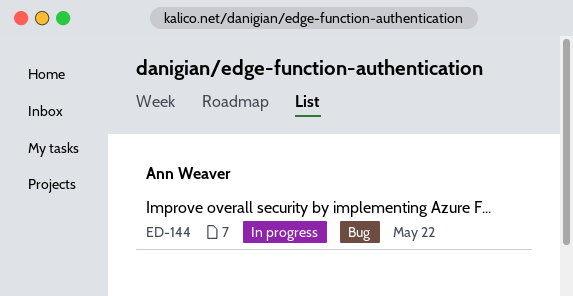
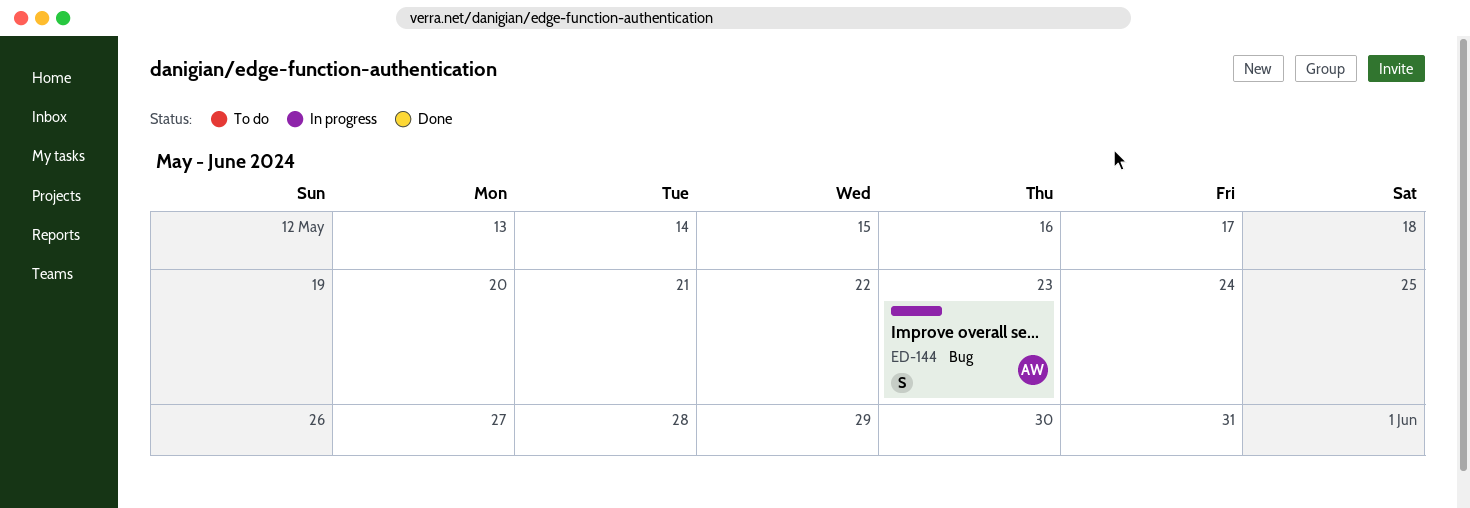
ED-144, due: May 22 -> May 23

